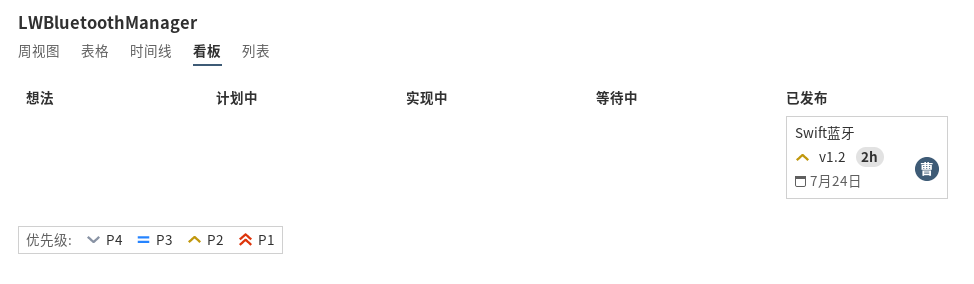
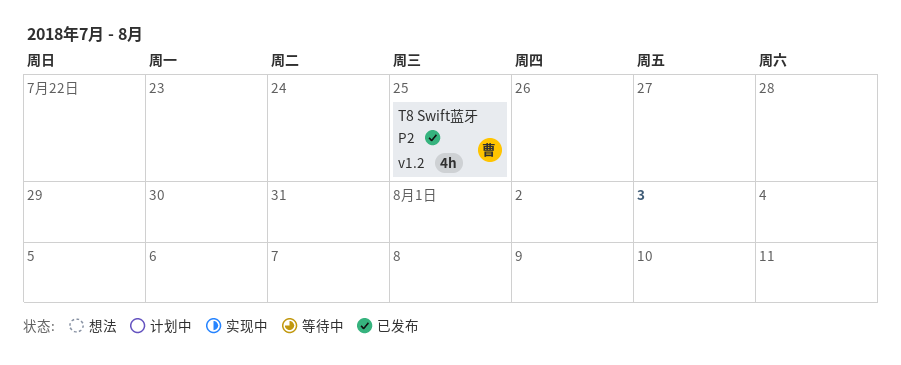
Swift蓝牙, estimate: 2h -> 4h
Swift蓝牙, due: Jul 24 -> Jul 25

